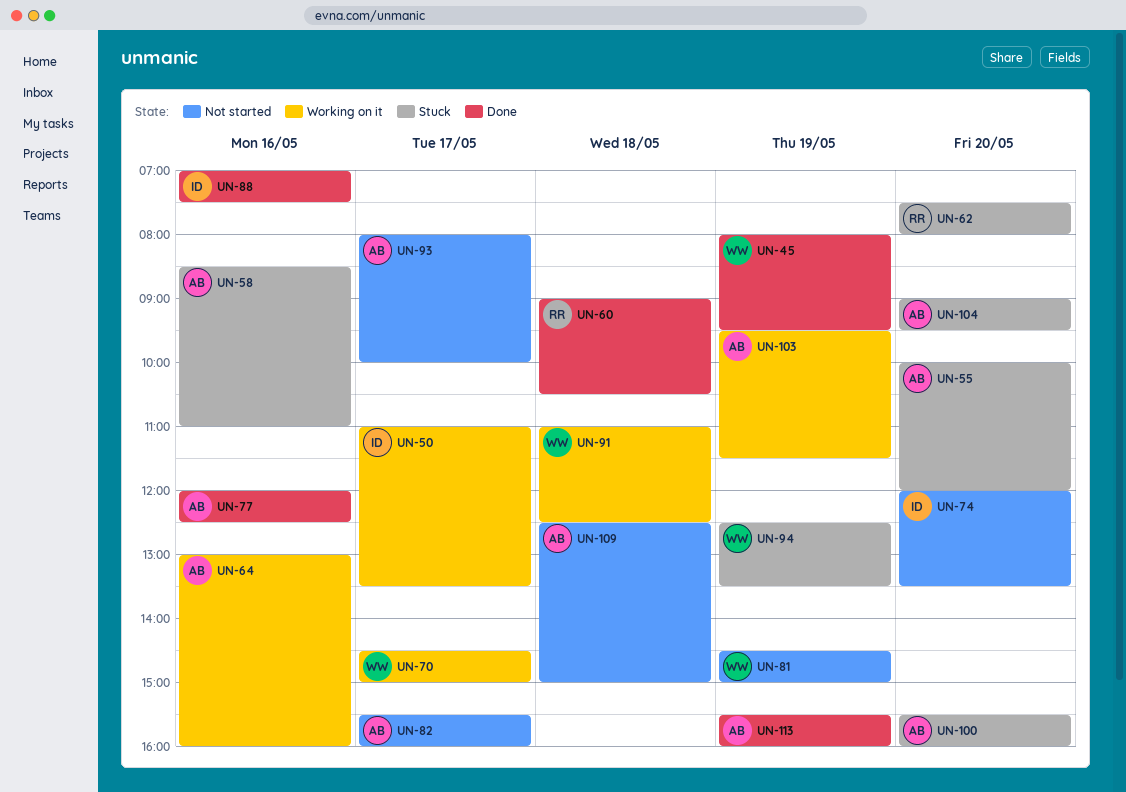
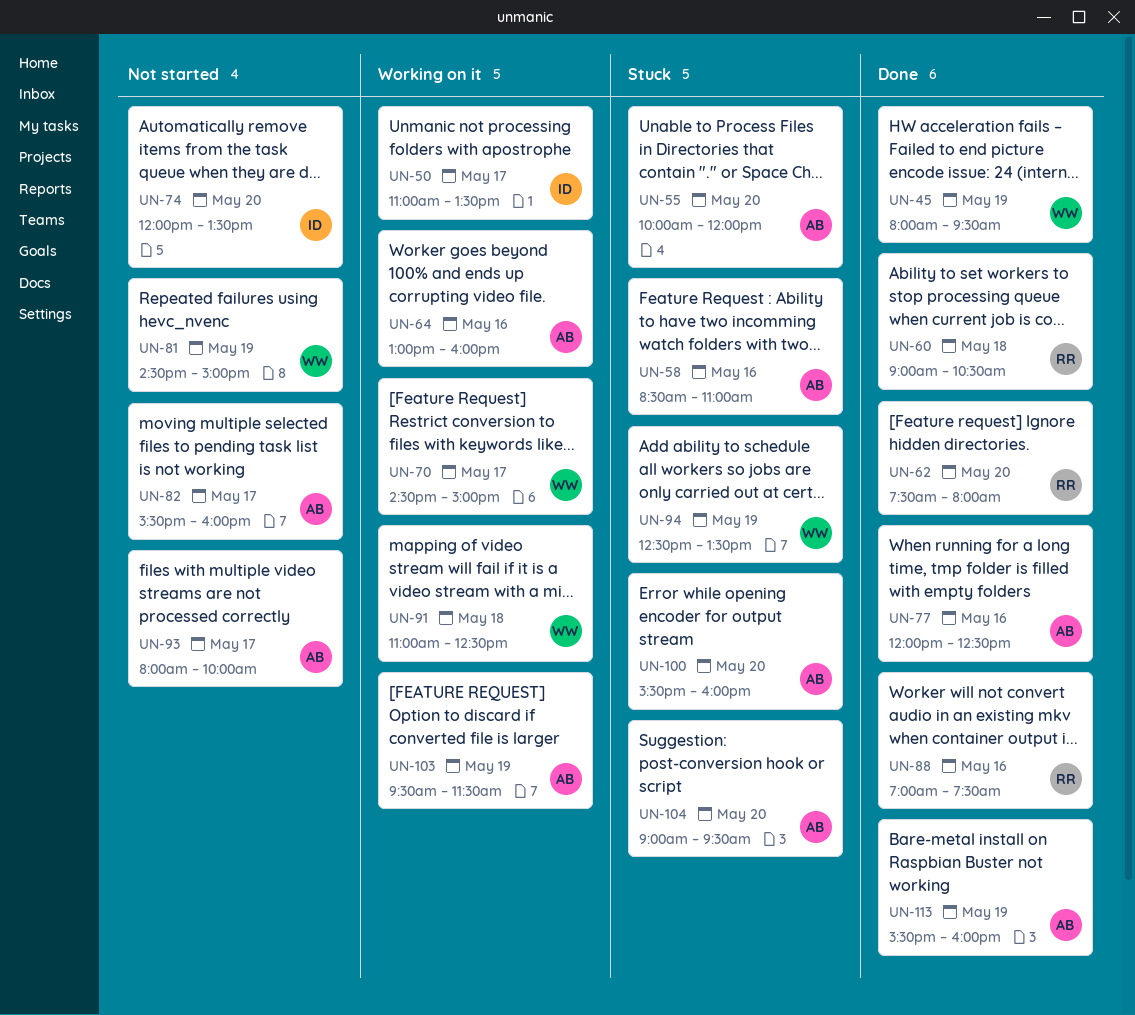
UN-62, status: Stuck -> Done
UN-88, owner: ID -> RR
UN-109: present -> none

